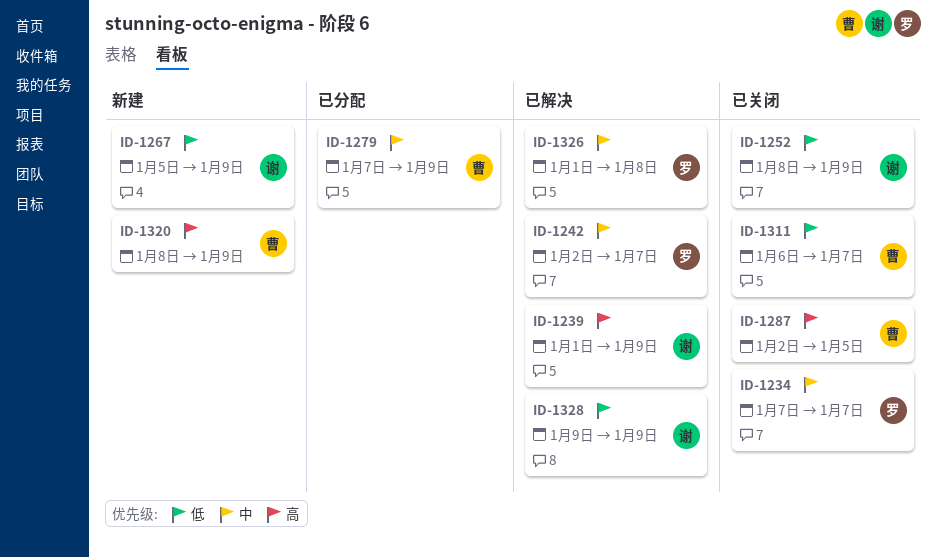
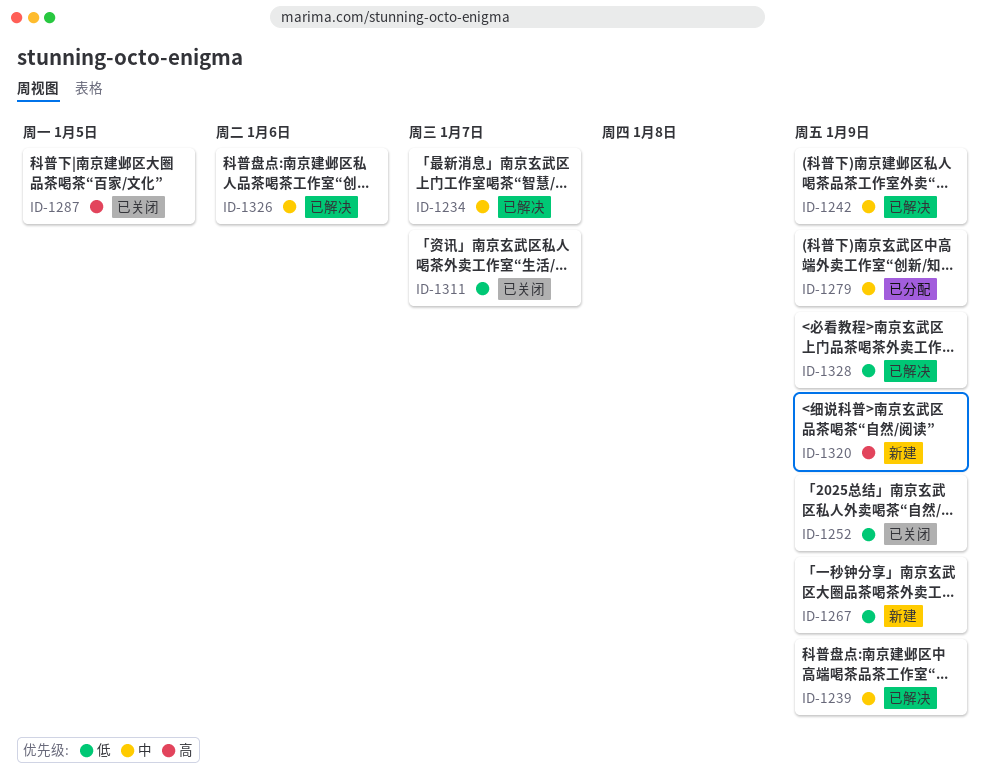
ID-1234, status: 已关闭 -> 已解决
ID-1239, priority: 高 -> 中
ID-1242, due: Jan 7 -> Jan 9
ID-1326, due: Jan 8 -> Jan 6

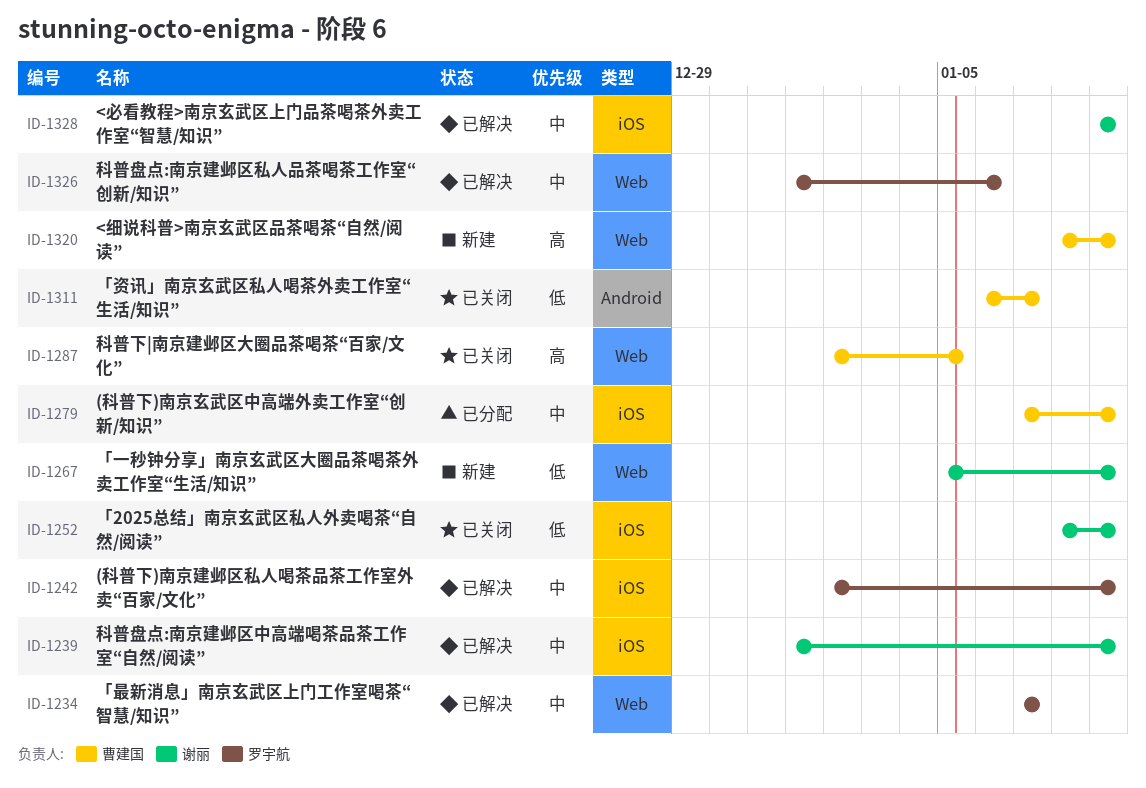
ID-1328, priority: 低 -> 中

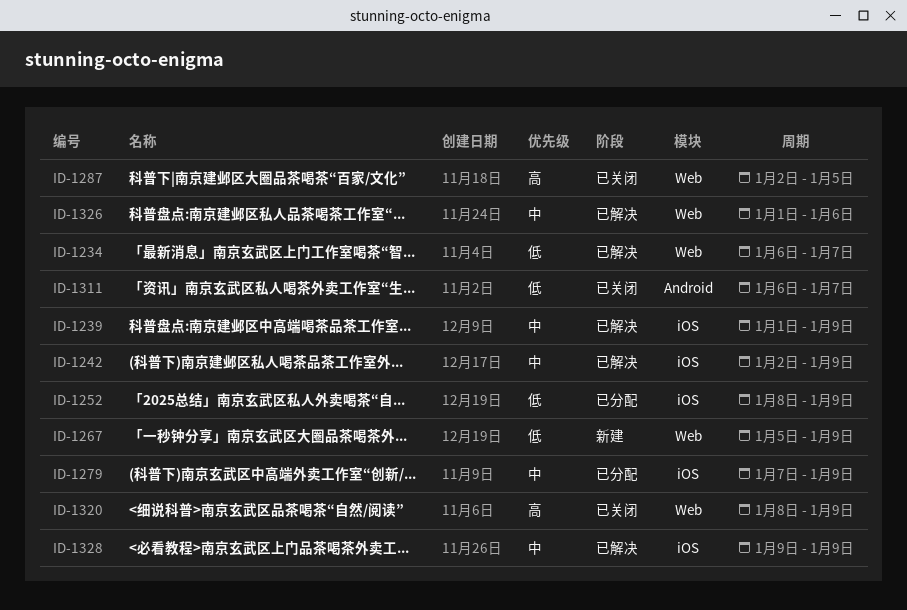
ID-1234, priority: 中 -> 低
ID-1234, start: Jan 7 -> Jan 6
ID-1252, status: 已关闭 -> 已分配
ID-1320, status: 新建 -> 已关闭

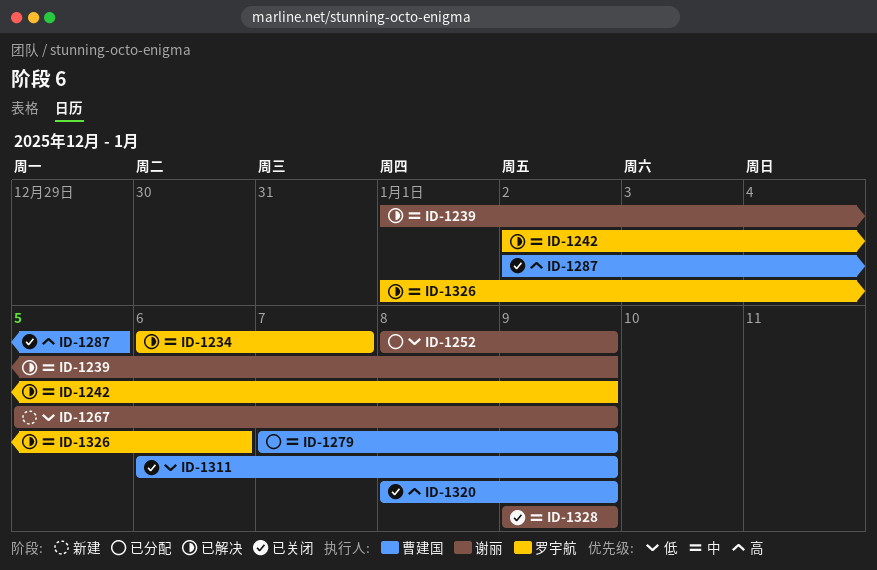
ID-1234, priority: 低 -> 中
ID-1311, due: Jan 7 -> Jan 9
ID-1328, status: 已解决 -> 已关闭

